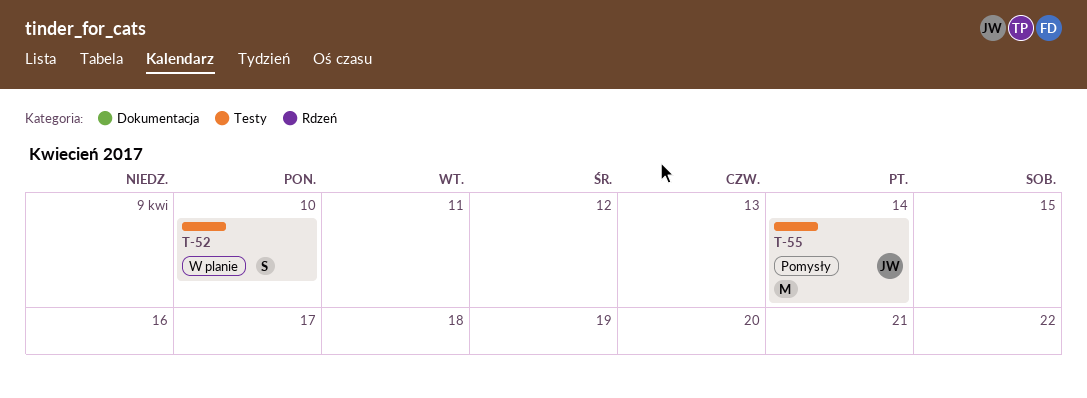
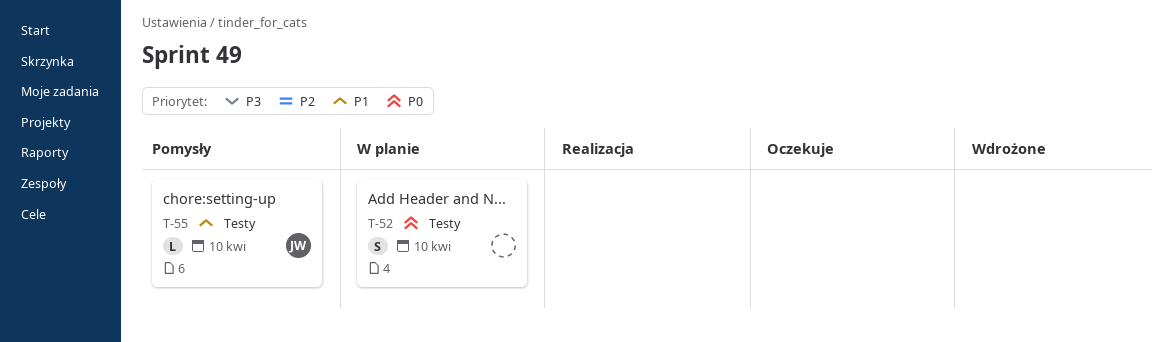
T-55, estimate: M -> L
T-55, due: Apr 14 -> Apr 10

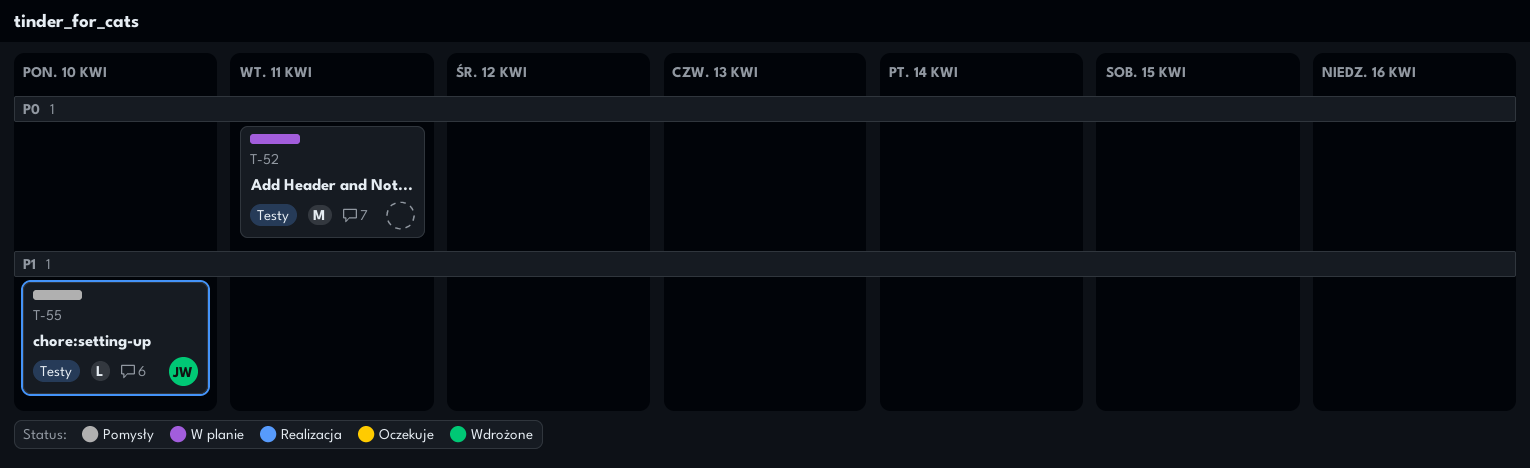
T-52, estimate: S -> M
T-52, due: Apr 10 -> Apr 11

